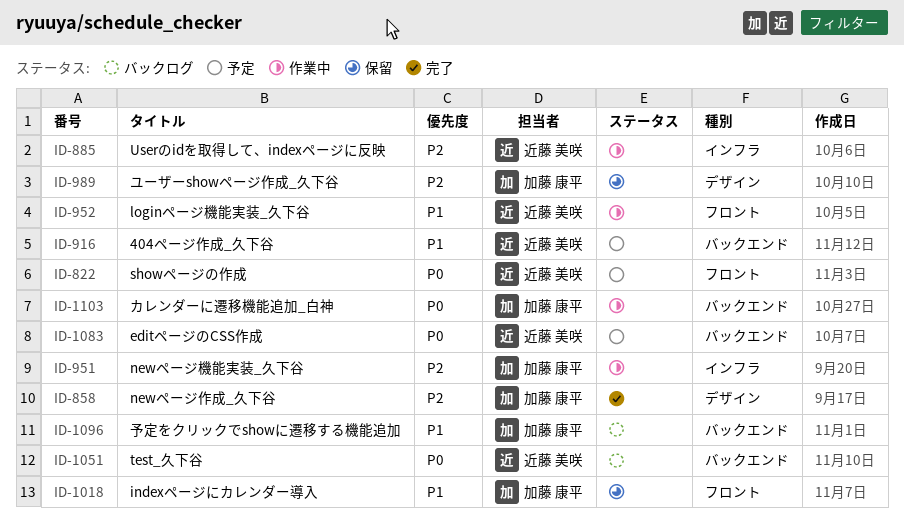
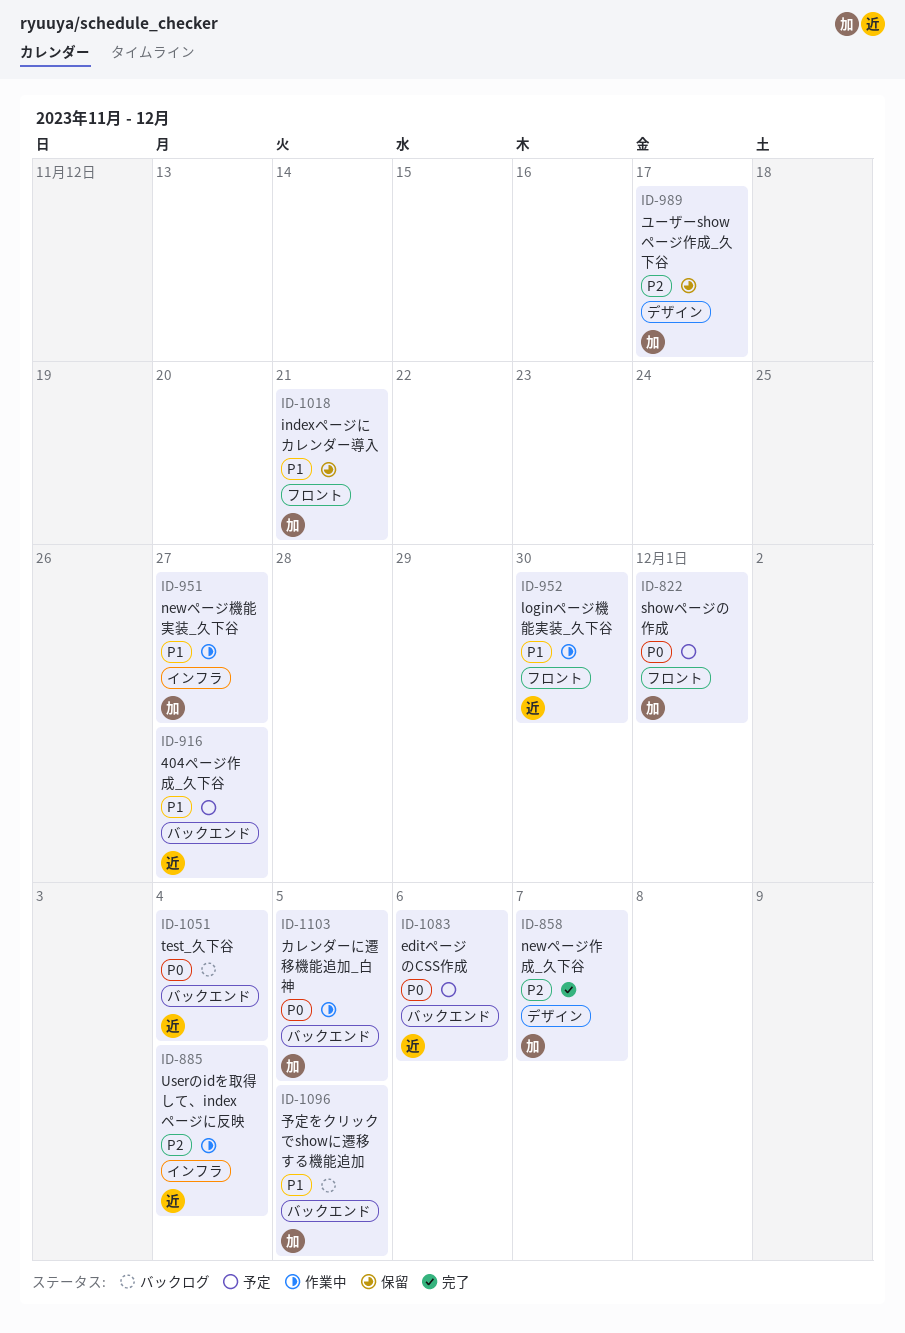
ID-822, owner: 近藤 美咲 -> 加藤 康平
ID-951, priority: P2 -> P1

